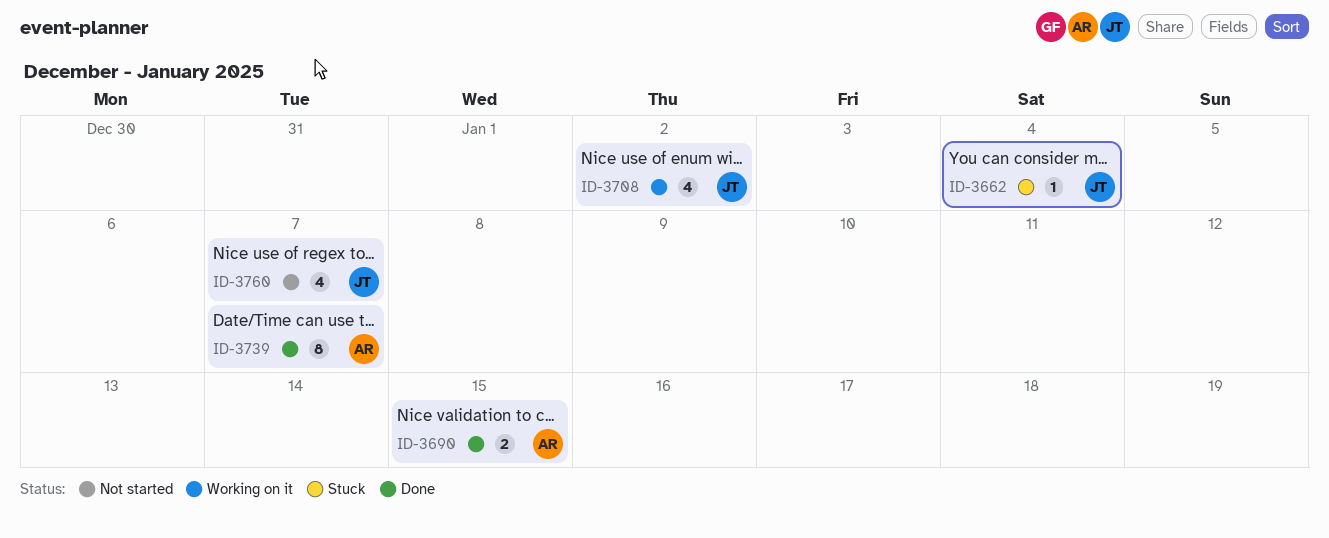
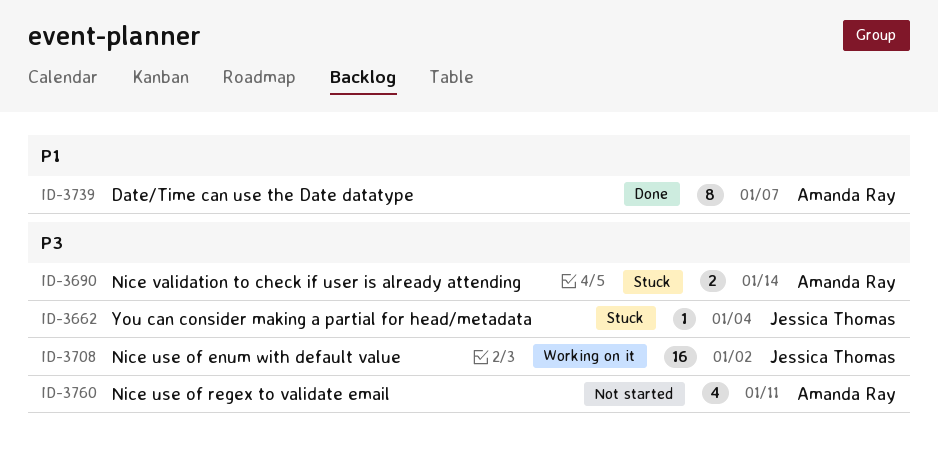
ID-3690, status: Done -> Stuck
ID-3690, due: Jan 15 -> Jan 14
ID-3708, estimate: 4 -> 16
ID-3760, owner: Jessica Thomas -> Amanda Ray
ID-3760, due: Jan 7 -> Jan 11

